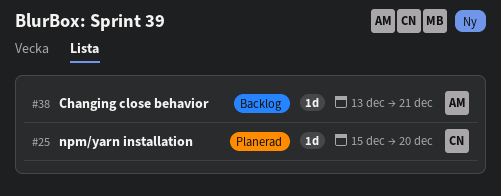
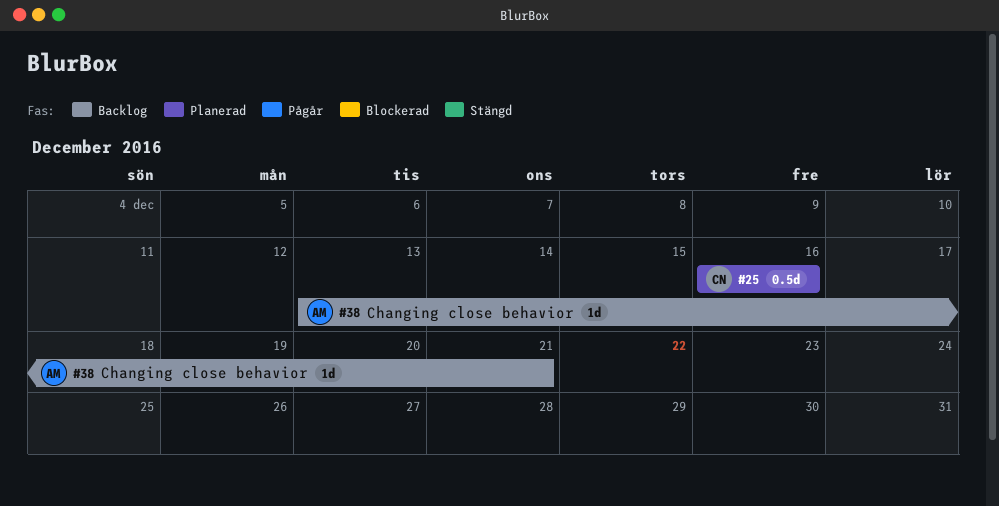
#25, estimate: 1d -> 0.5d
#25, start: Dec 15 -> Dec 16
#25, due: Dec 20 -> Dec 16

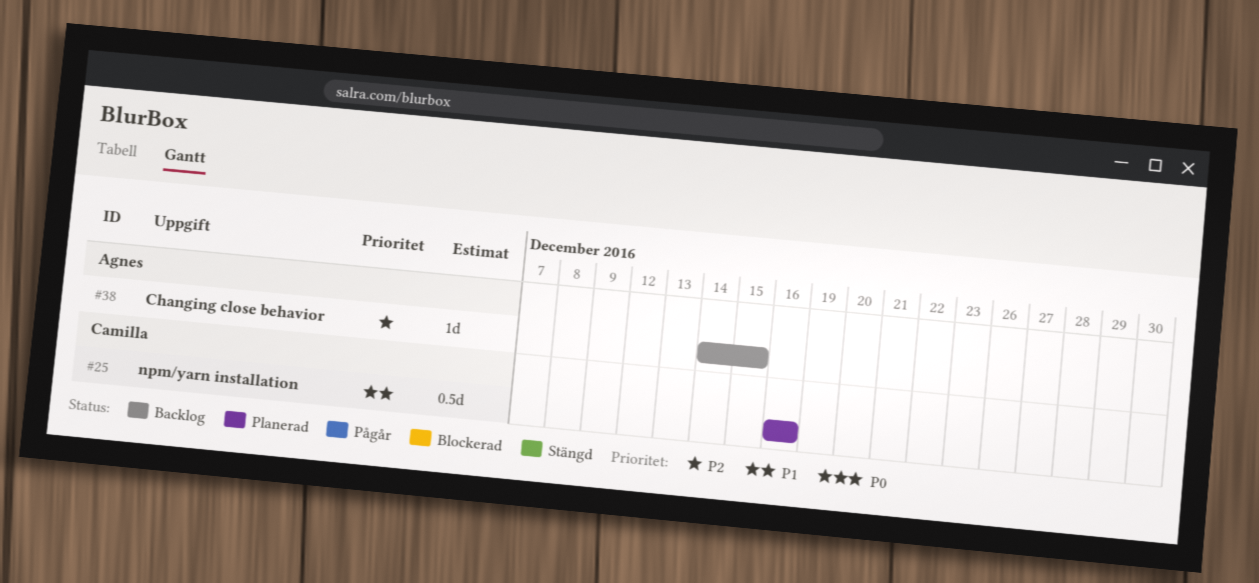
#38, start: Dec 13 -> Dec 14
#38, due: Dec 21 -> Dec 15

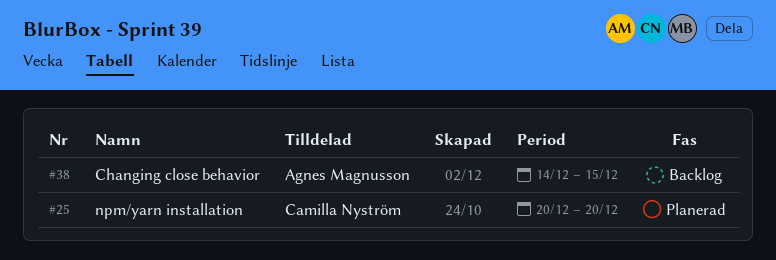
#25, start: Dec 16 -> Dec 20
#25, due: Dec 16 -> Dec 20

